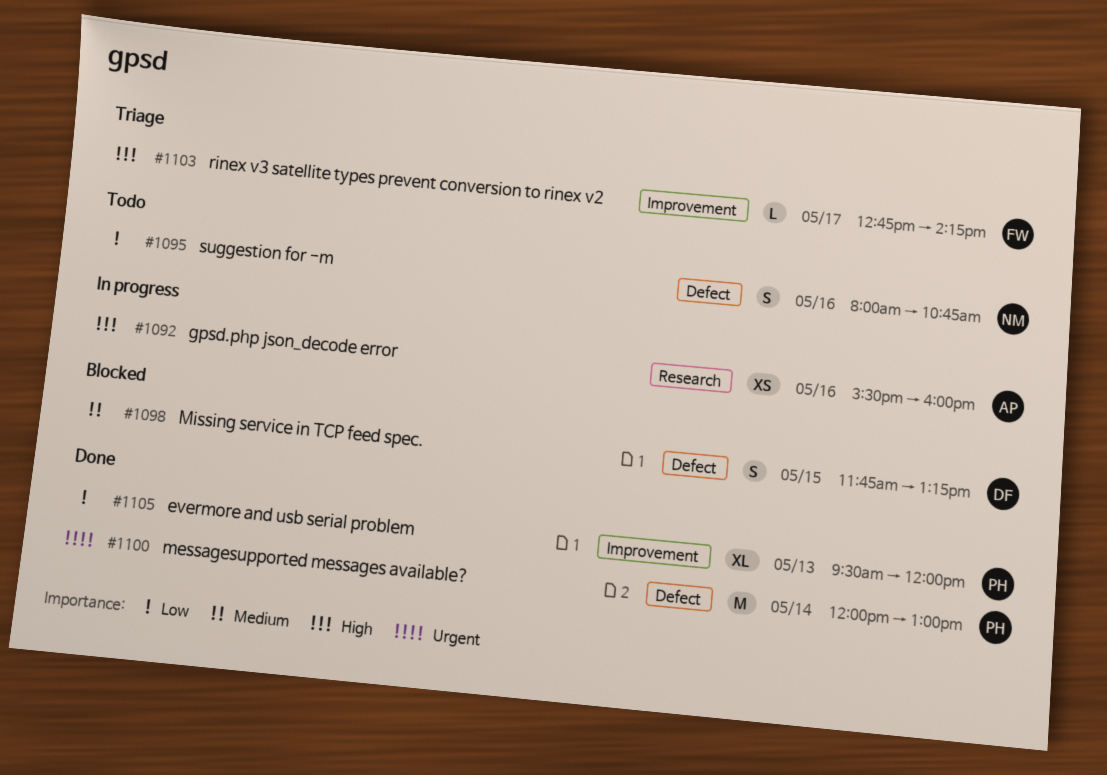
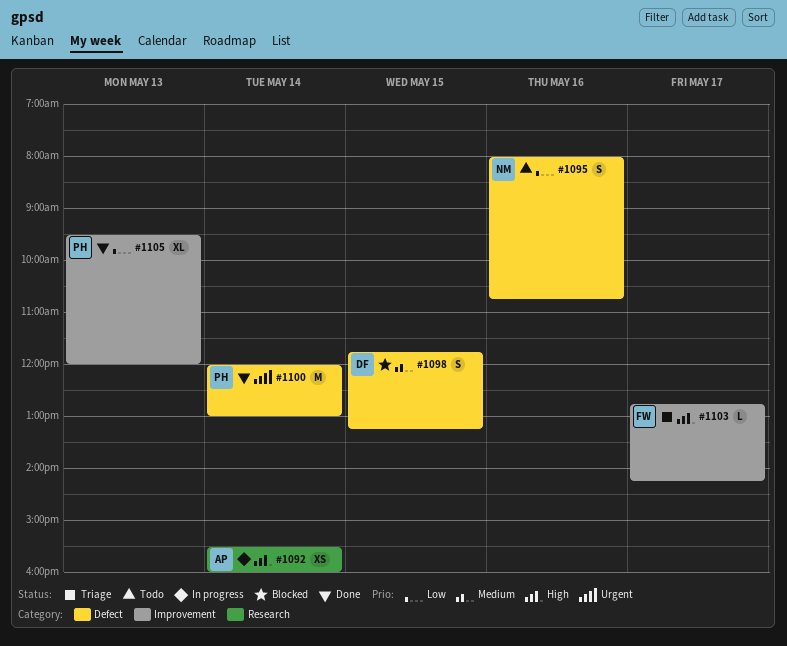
#1092, day: May 16 -> May 14

